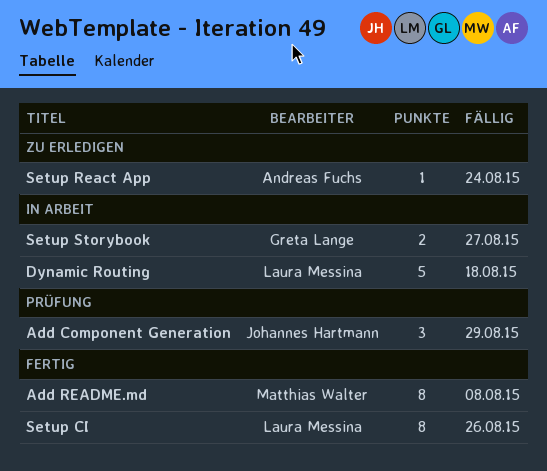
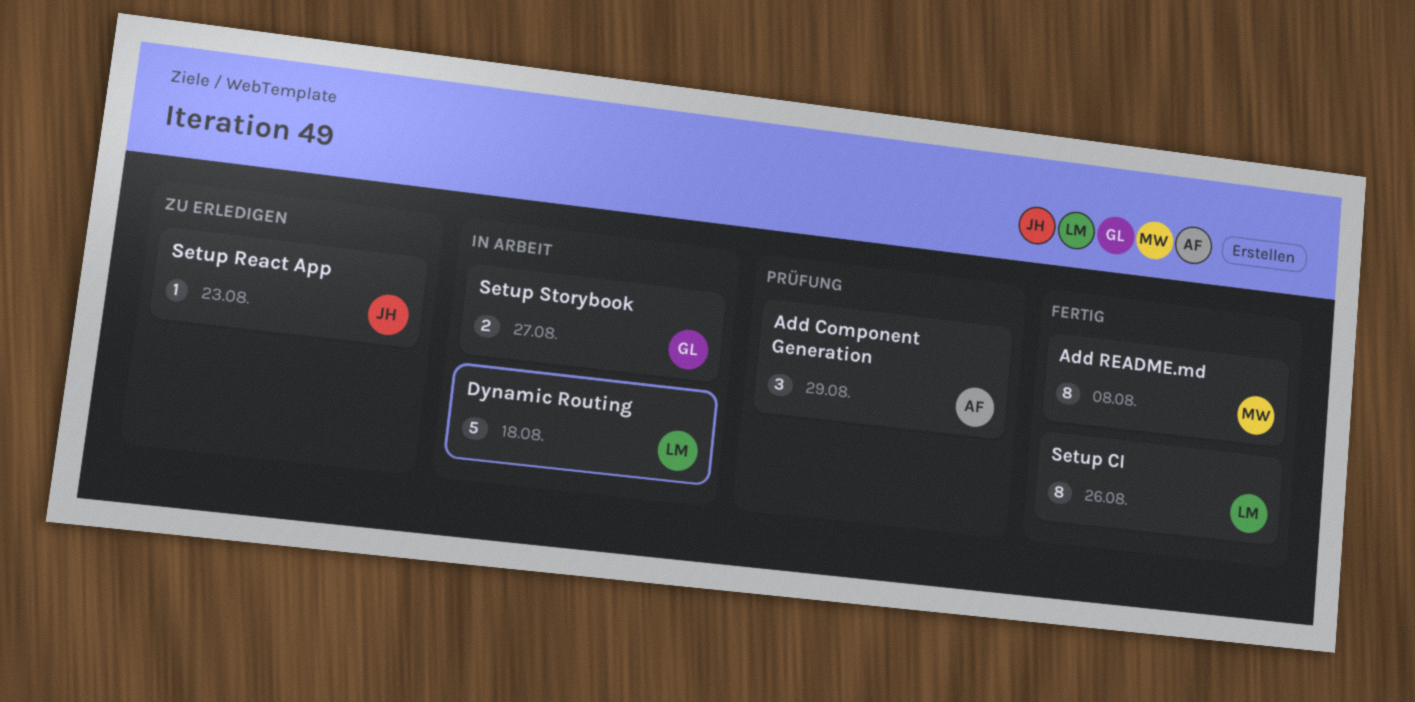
Add Component Generation, owner: Johannes Hartmann -> Andreas Fuchs
Setup React App, owner: Andreas Fuchs -> Johannes Hartmann
Setup React App, due: Aug 24 -> Aug 23

